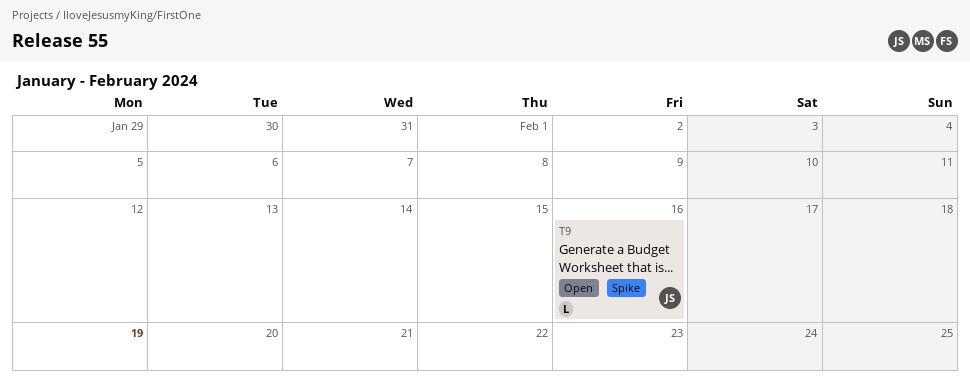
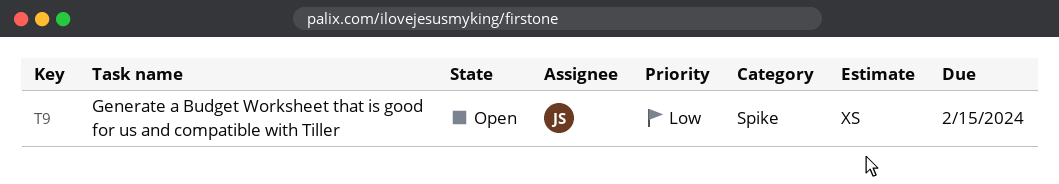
T9, estimate: L -> XS
T9, due: Feb 16 -> Feb 15

